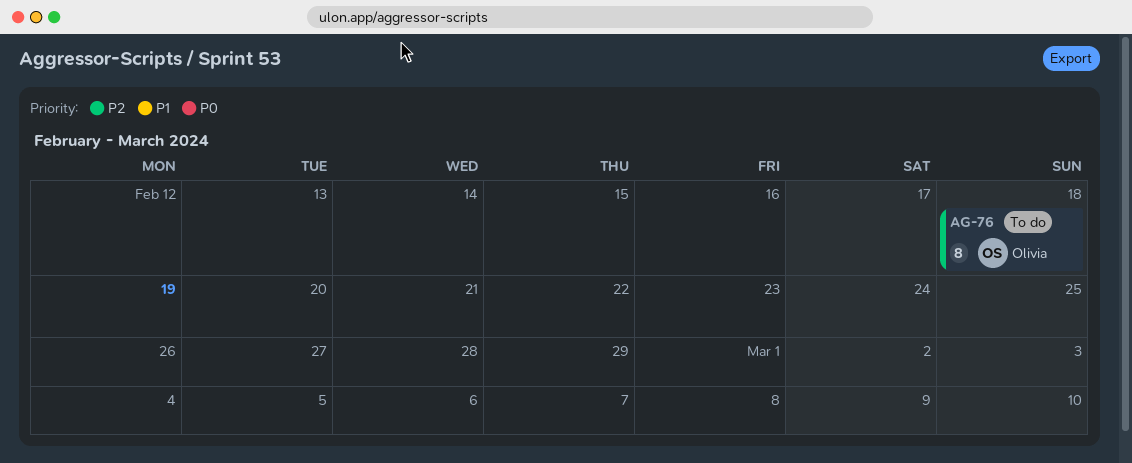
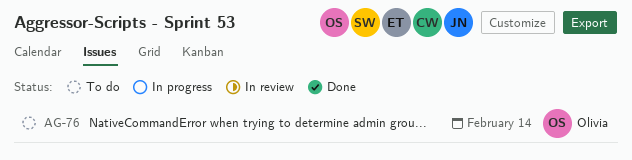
AG-76, due: Feb 18 -> Feb 14

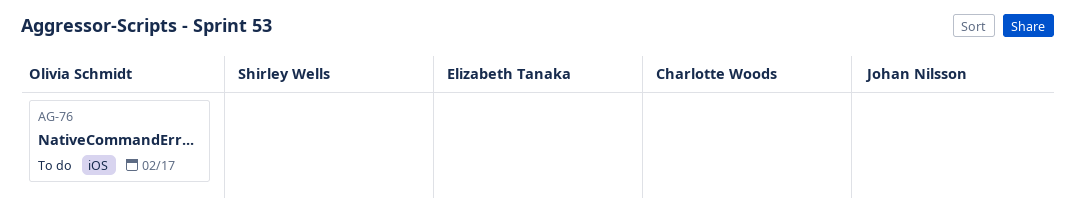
AG-76, due: Feb 14 -> Feb 17

